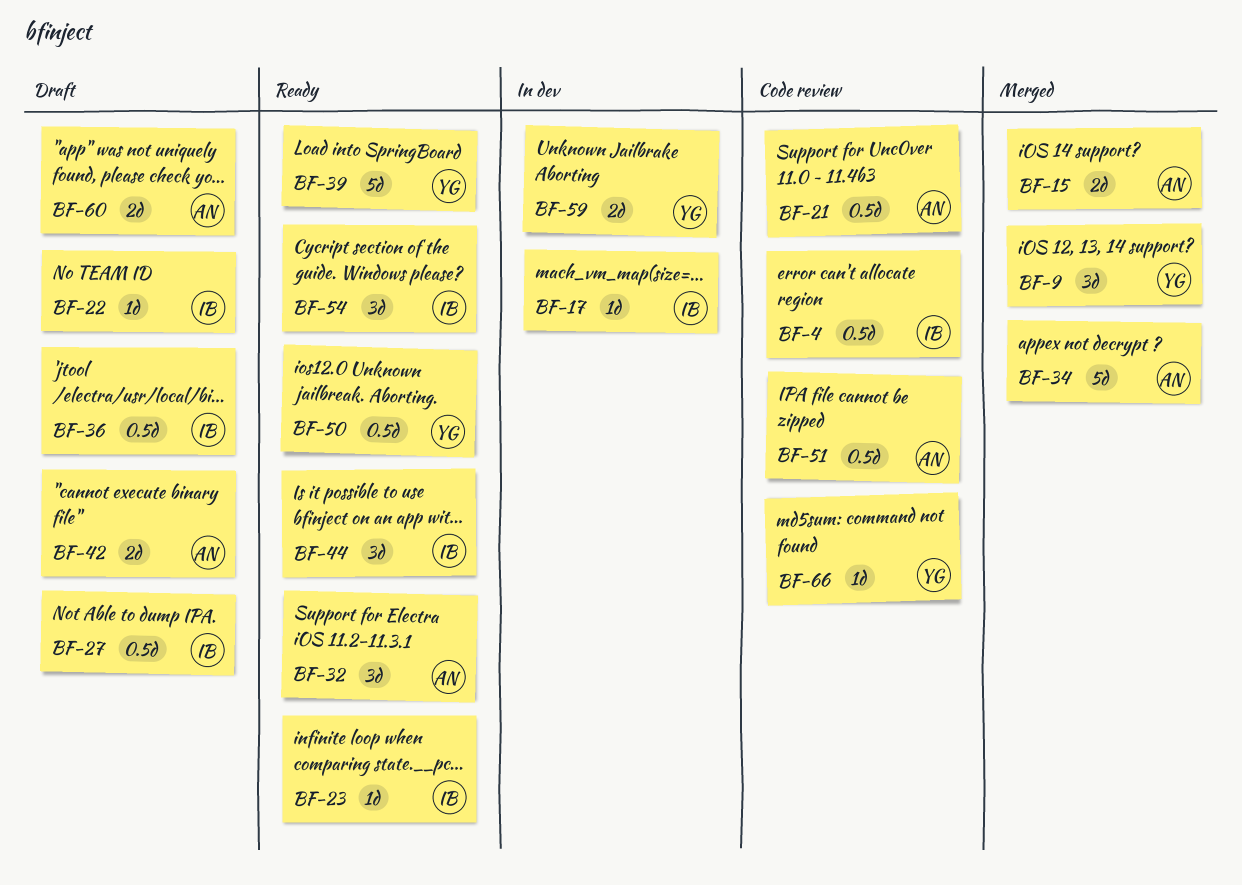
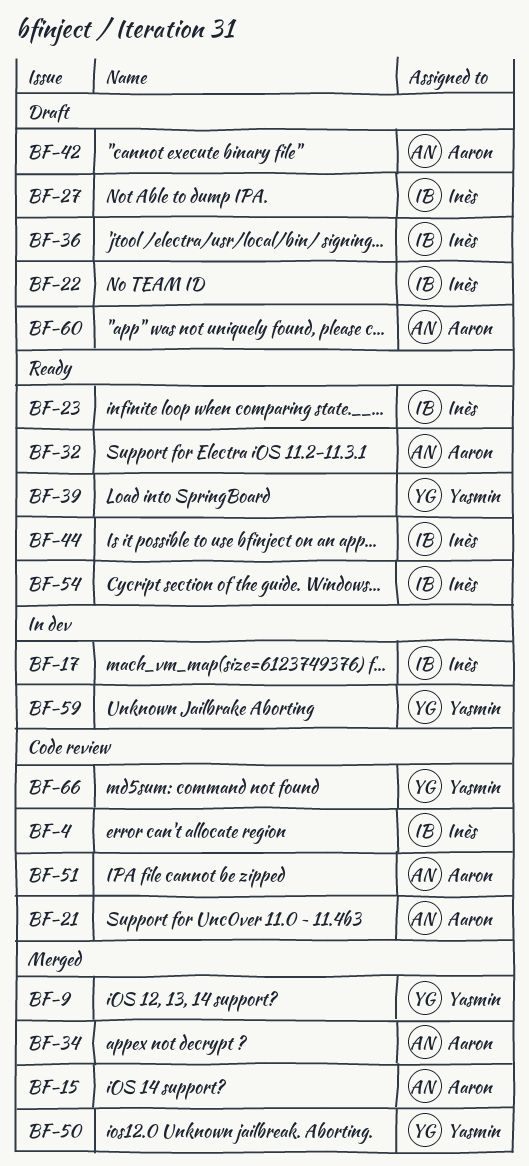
BF-50, status: Ready -> Merged

